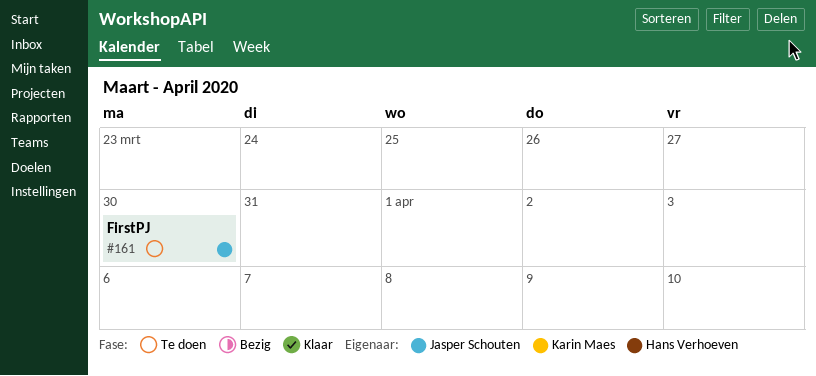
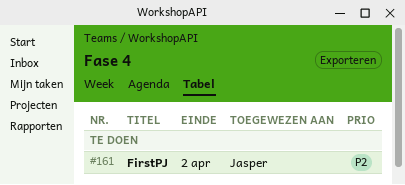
#161, due: Mar 30 -> Apr 2

